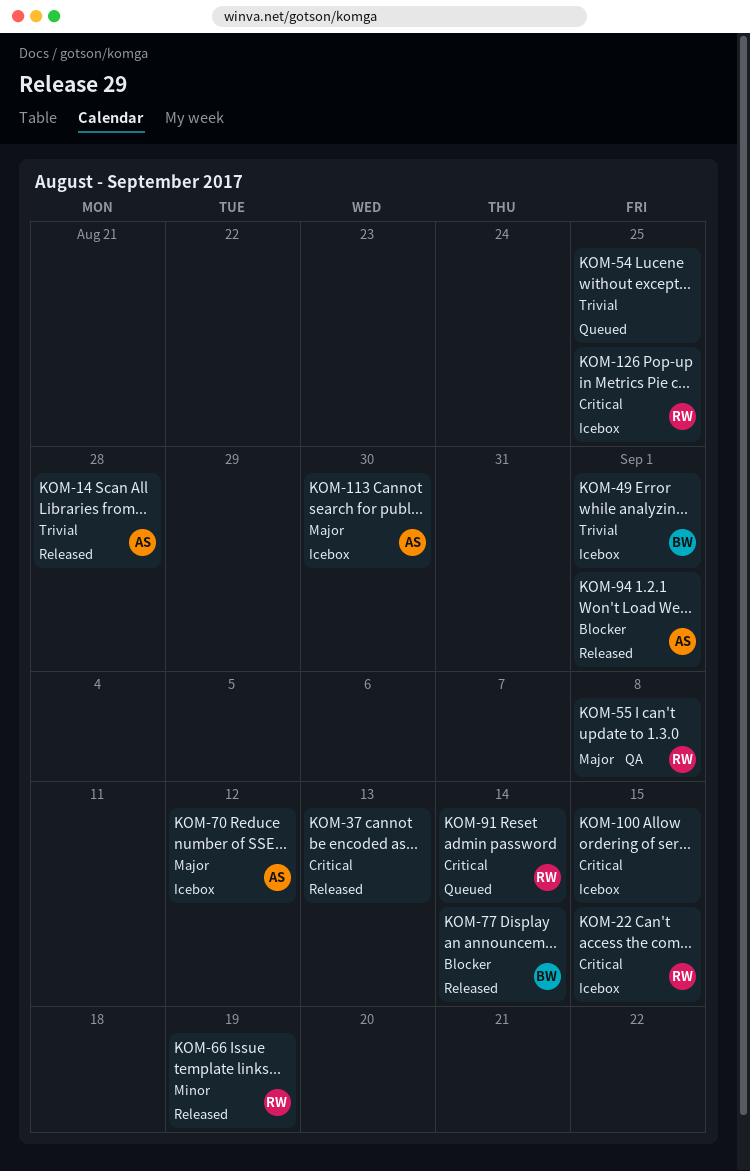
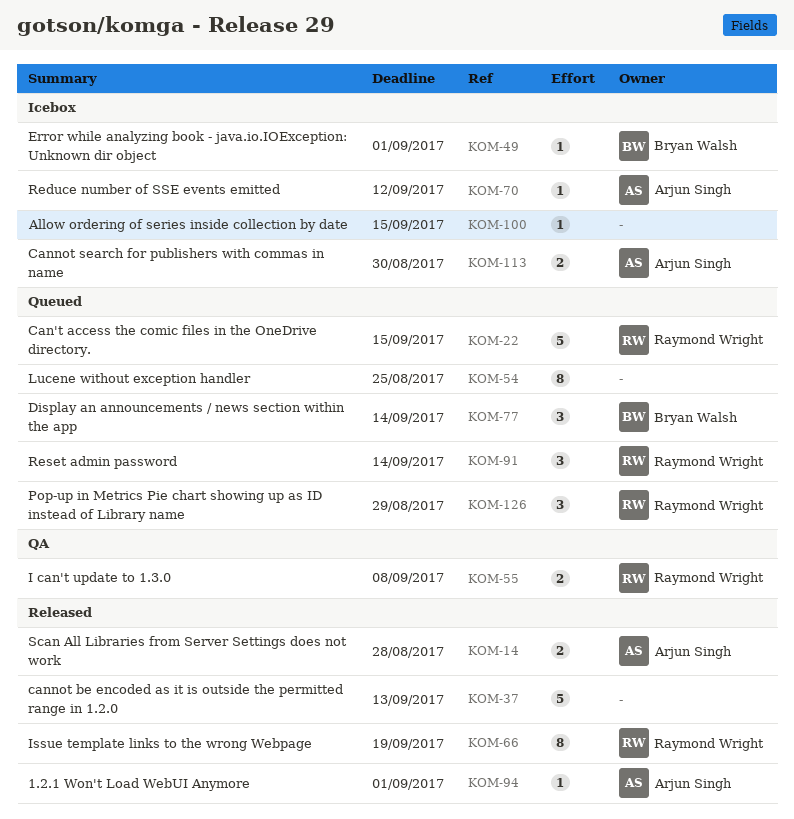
KOM-22, status: Icebox -> Queued
KOM-77, status: Released -> Queued
KOM-126, status: Icebox -> Queued
KOM-126, due: Aug 25 -> Aug 29

